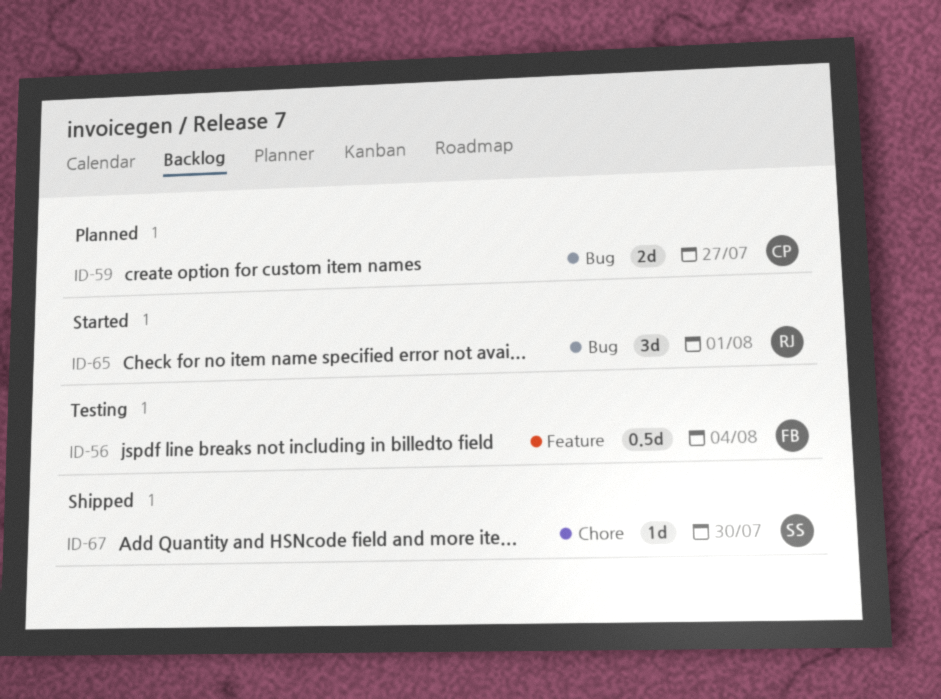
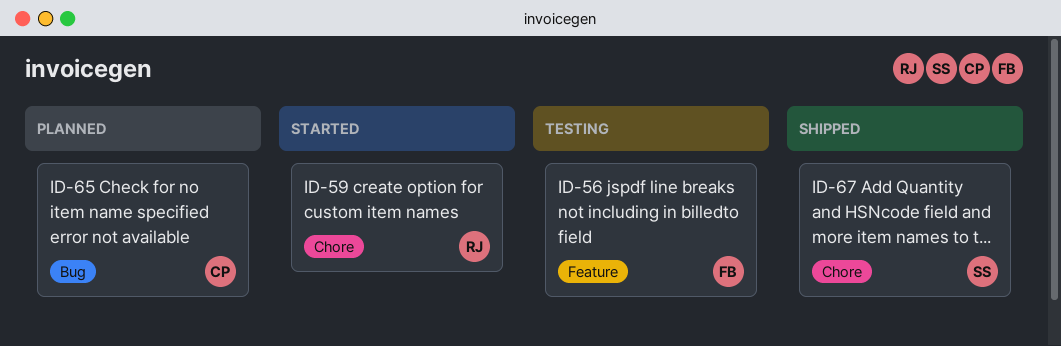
ID-59, status: Planned -> Started
ID-59, owner: CP -> RJ
ID-59, label: Bug -> Chore
ID-65, status: Started -> Planned
ID-65, owner: RJ -> CP

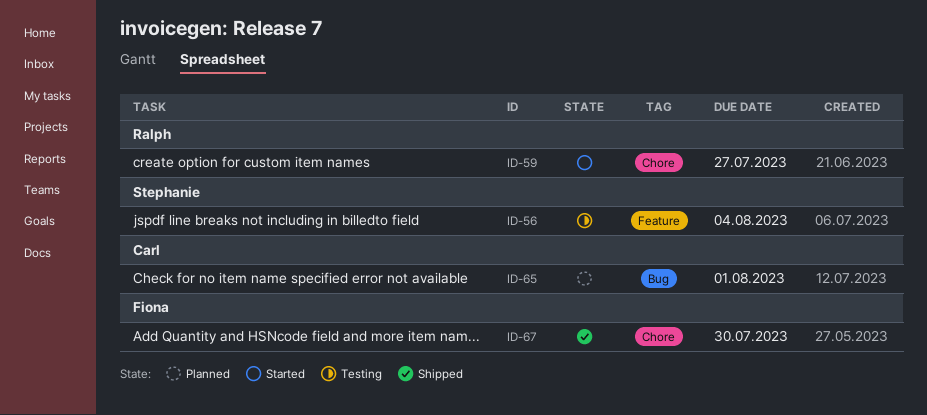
ID-56, owner: Fiona -> Stephanie
ID-67, owner: Stephanie -> Fiona

